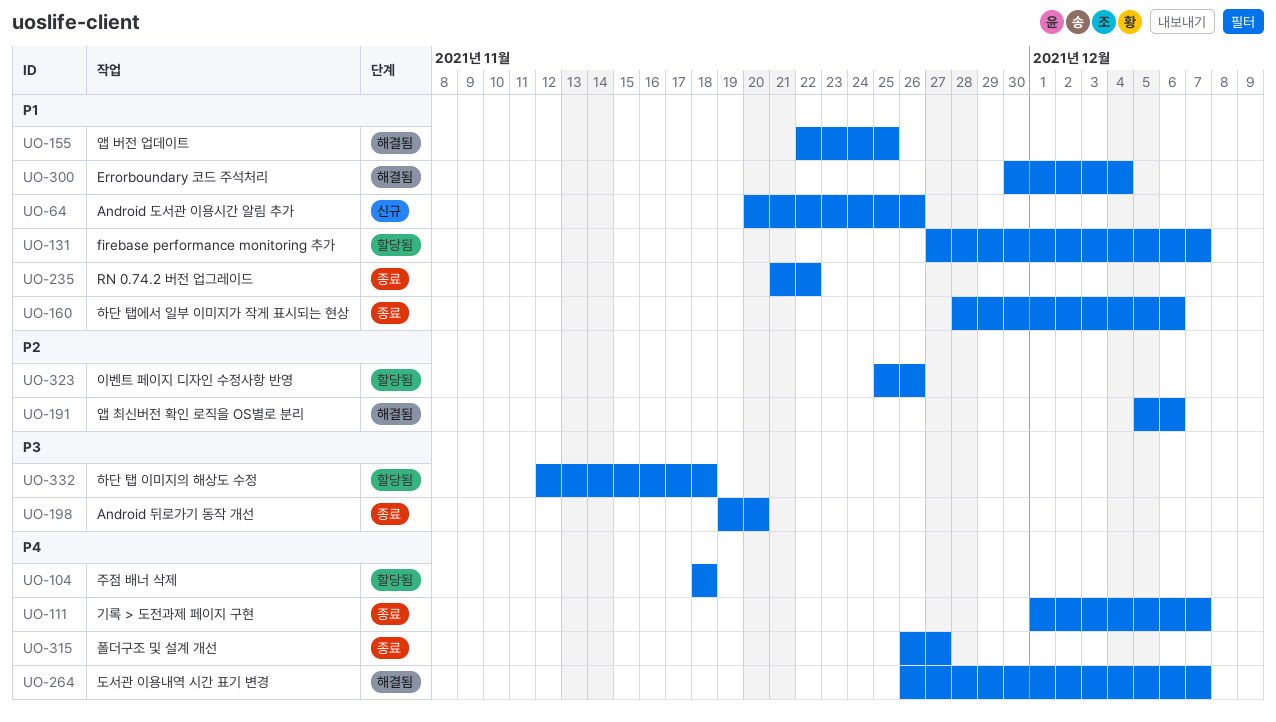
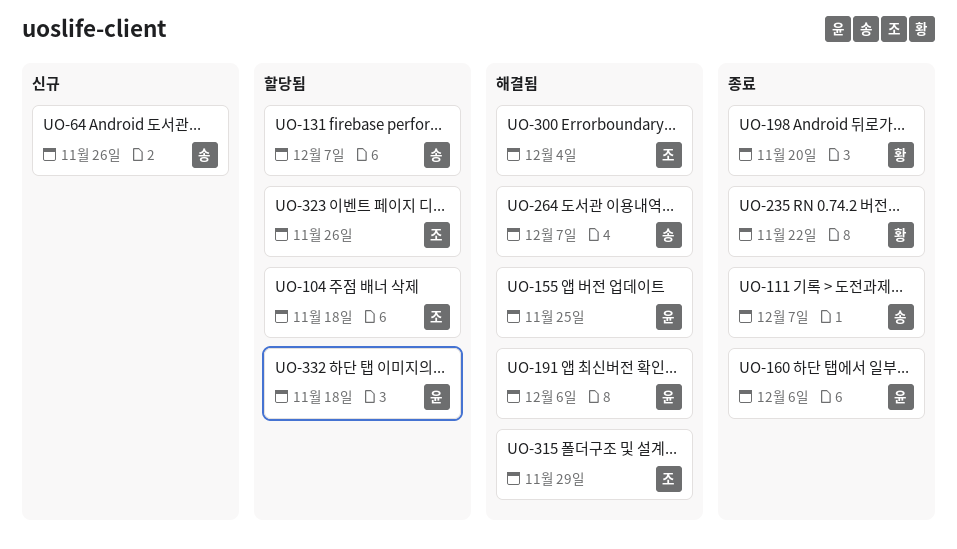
UO-315, status: 종료 -> 해결됨
UO-315, due: Nov 27 -> Nov 29

